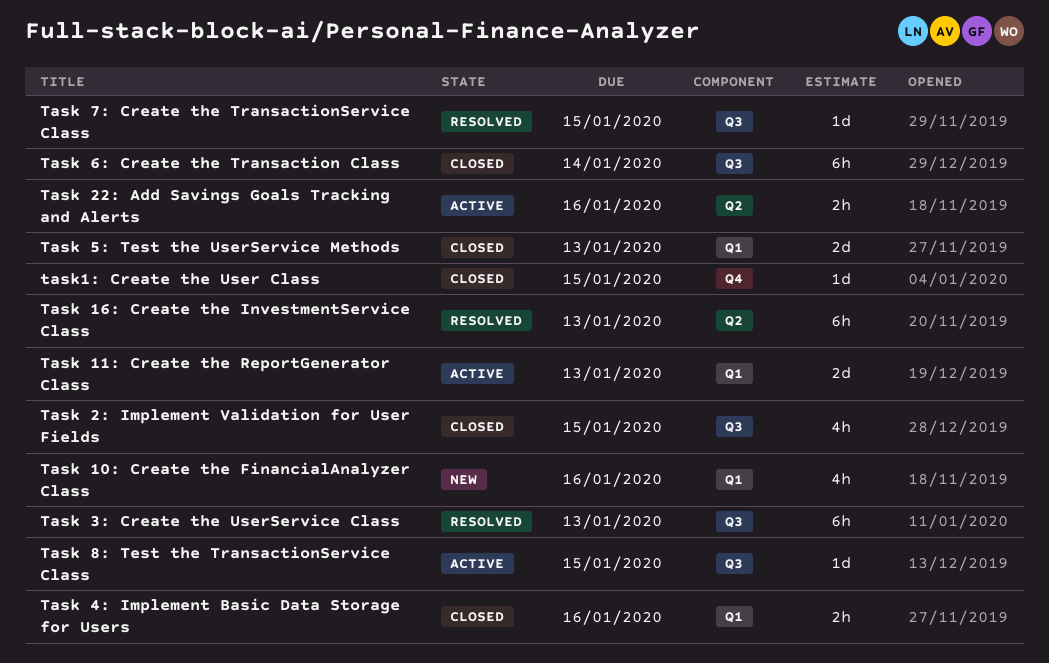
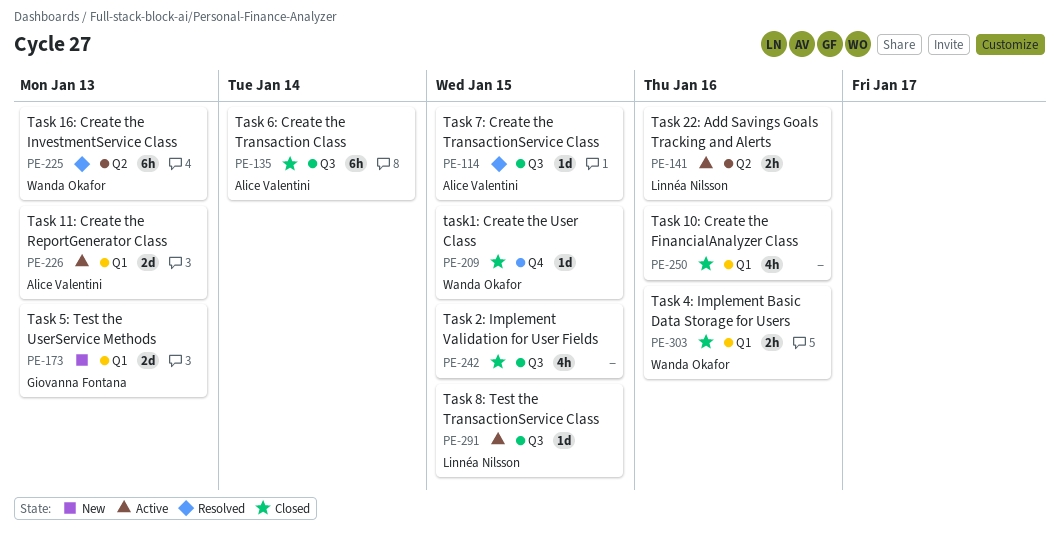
Task 10: Create the FinancialAnalyzer Class, status: New -> Closed
Task 3: Create the UserService Class: present -> none
Task 5: Test the UserService Methods, status: Closed -> New

